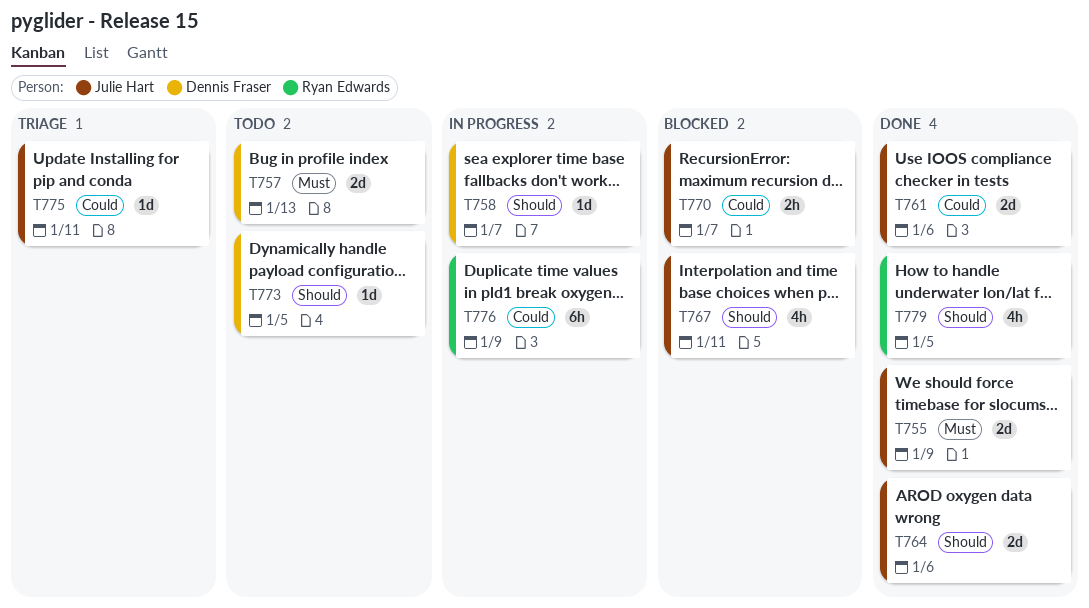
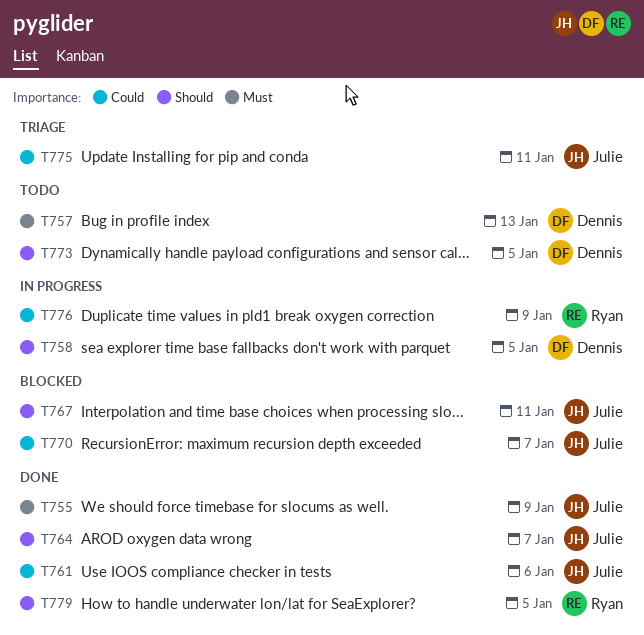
T758, due: Jan 7 -> Jan 5
T764, due: Jan 6 -> Jan 7

